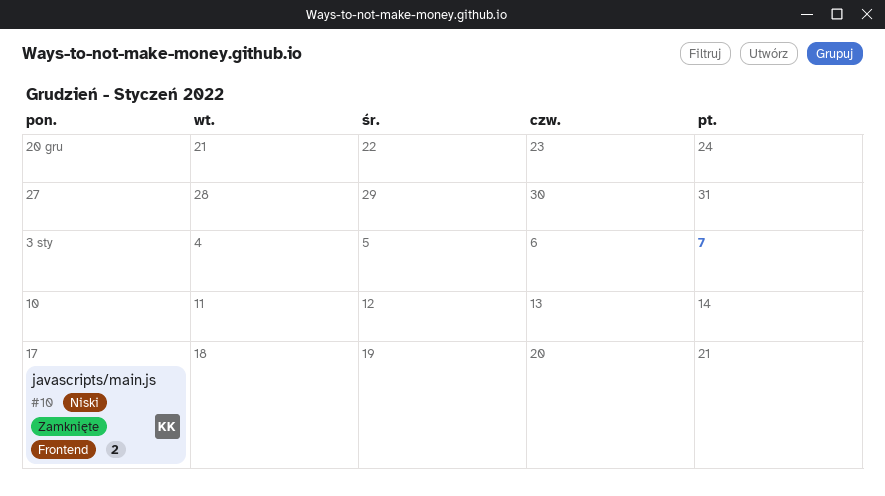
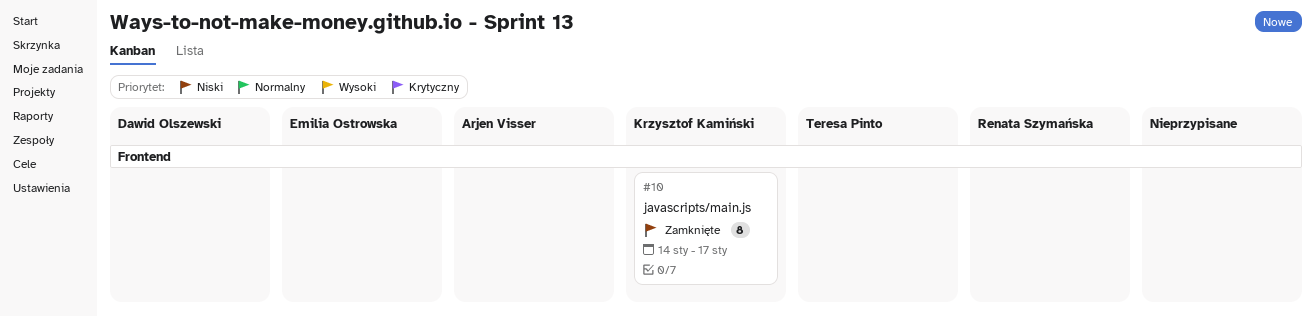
#10, estimate: 2 -> 8

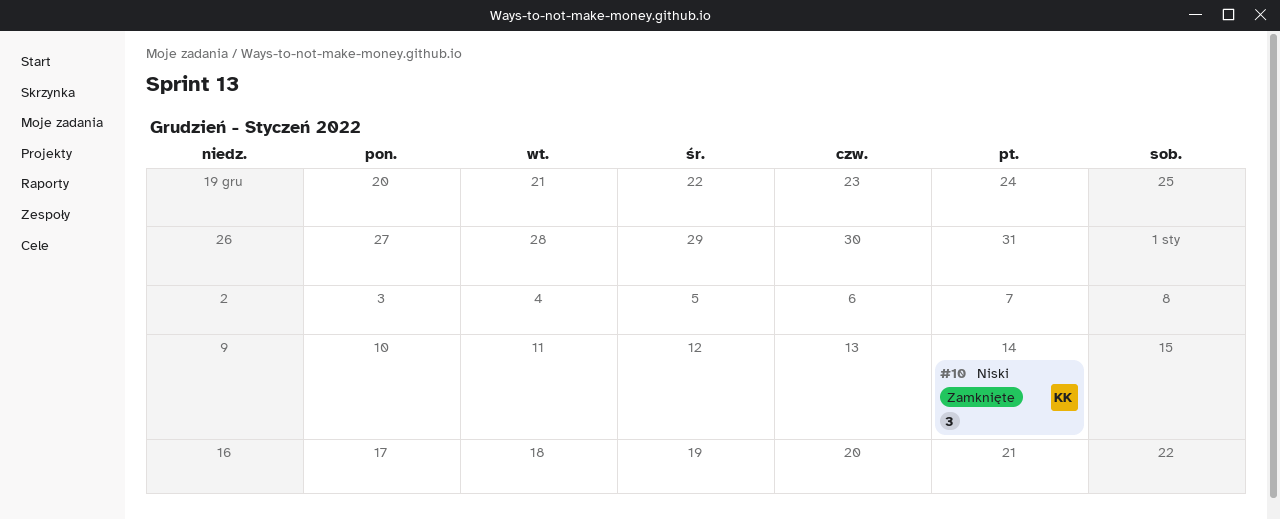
#10, estimate: 8 -> 3
#10, due: Jan 17 -> Jan 14

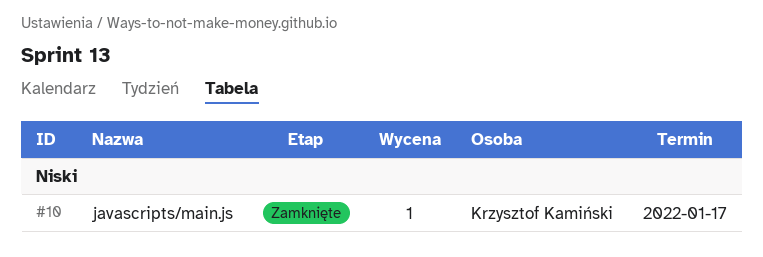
#10, estimate: 3 -> 1
#10, due: Jan 14 -> Jan 17

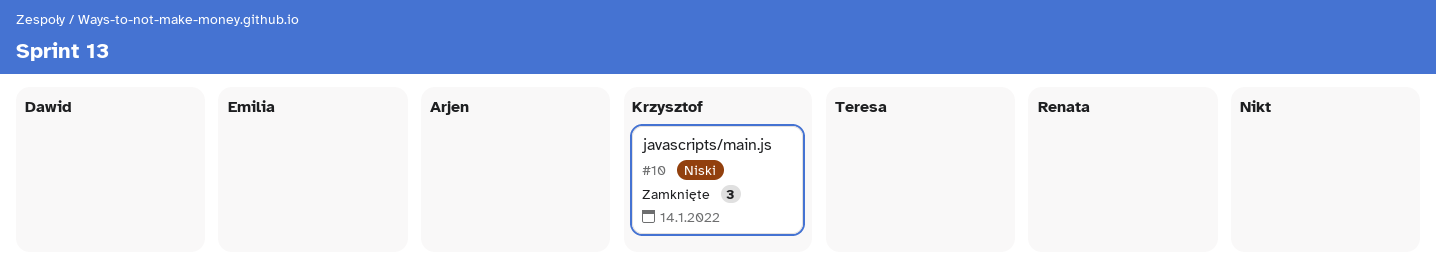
#10, estimate: 1 -> 3
#10, due: Jan 17 -> Jan 14

